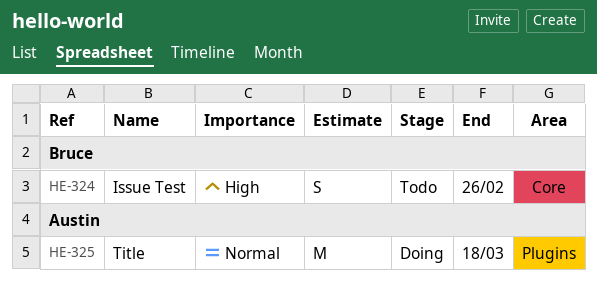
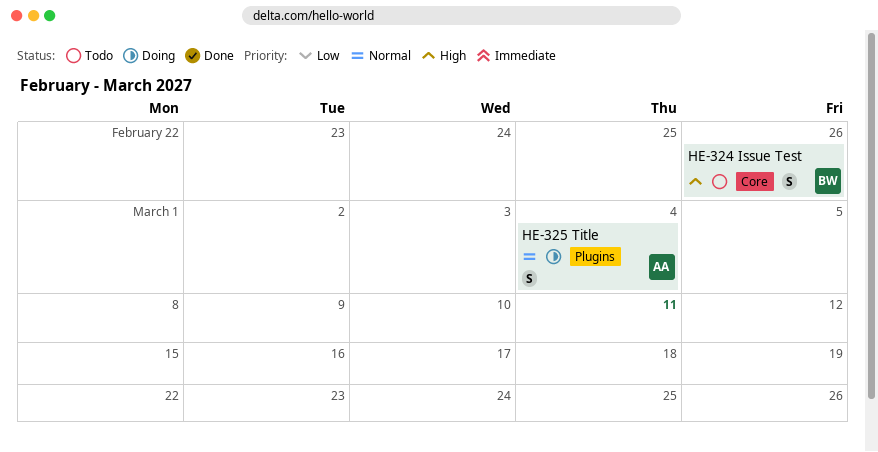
HE-325, estimate: M -> S
HE-325, due: Mar 18 -> Mar 4

